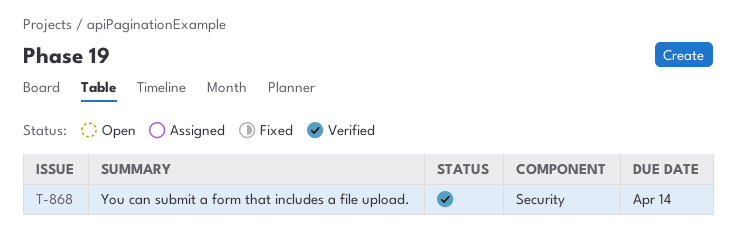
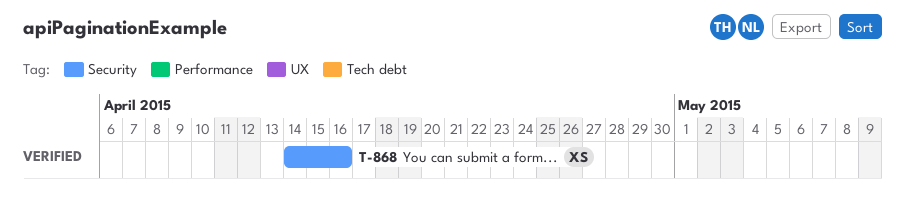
T-868, due: Apr 14 -> Apr 16

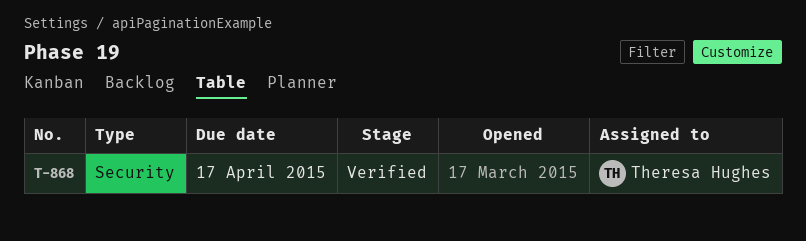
T-868, due: Apr 16 -> Apr 17

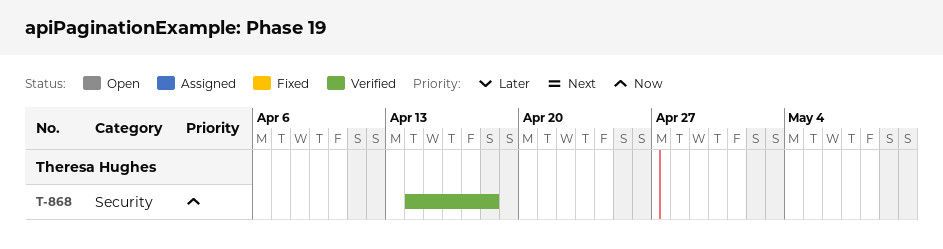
T-868, due: Apr 17 -> Apr 18

